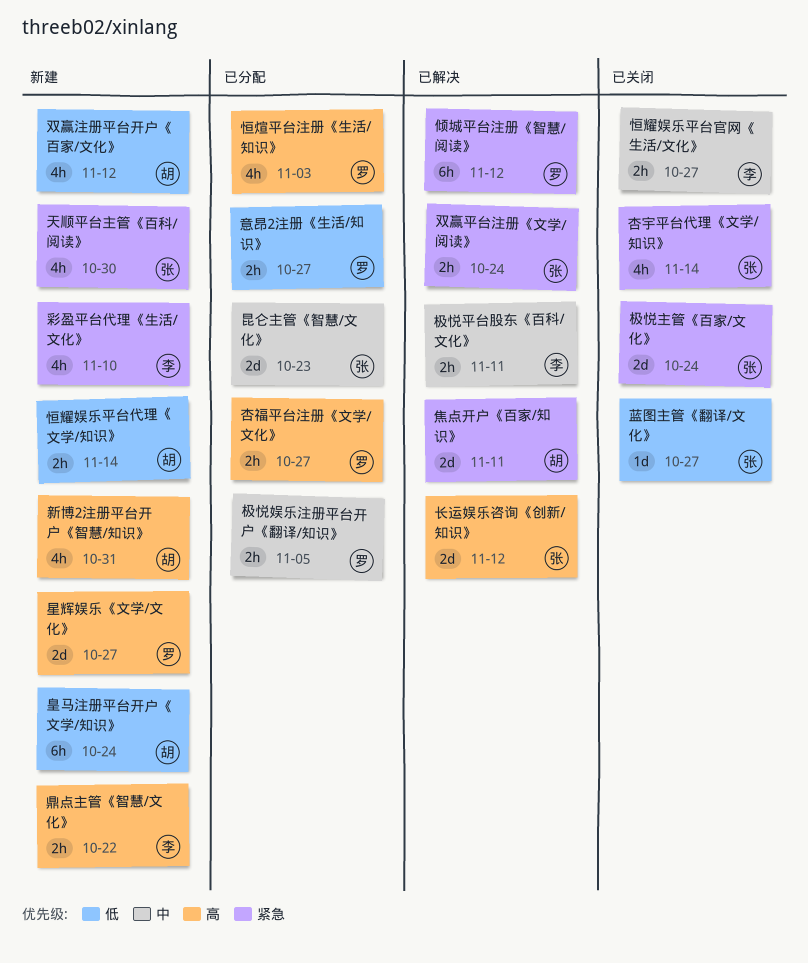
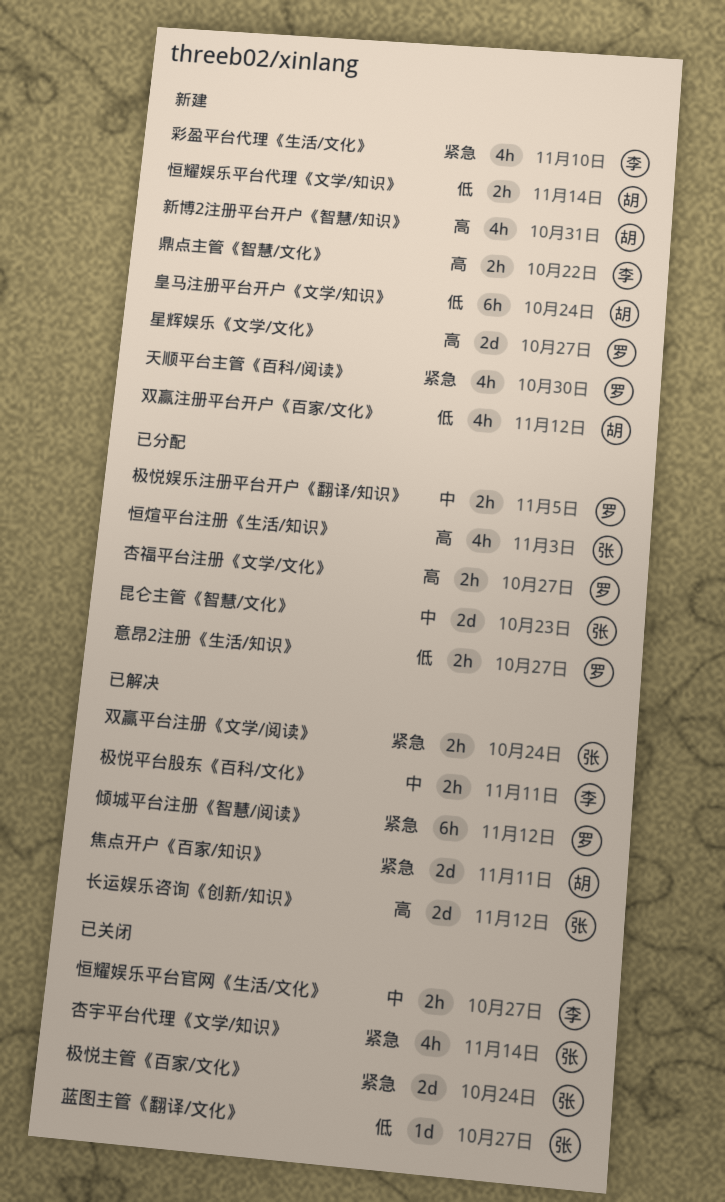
天顺平台主管《百科/阅读》, owner: 张 -> 罗
恒煊平台注册《生活/知识》, owner: 罗 -> 张

